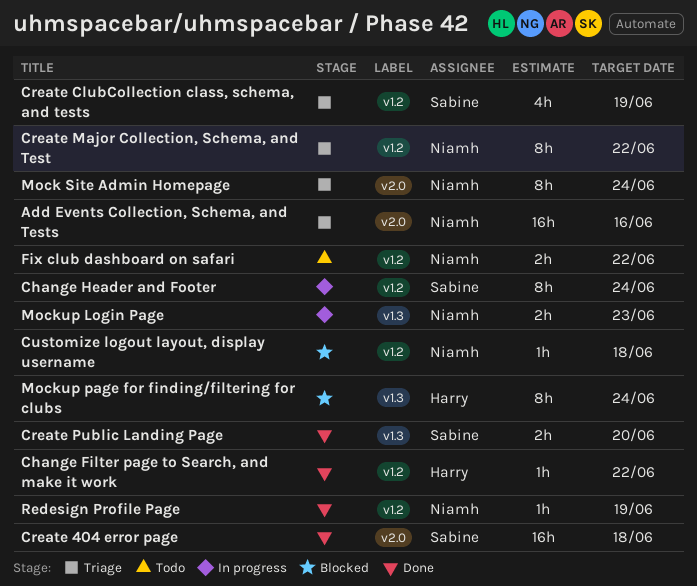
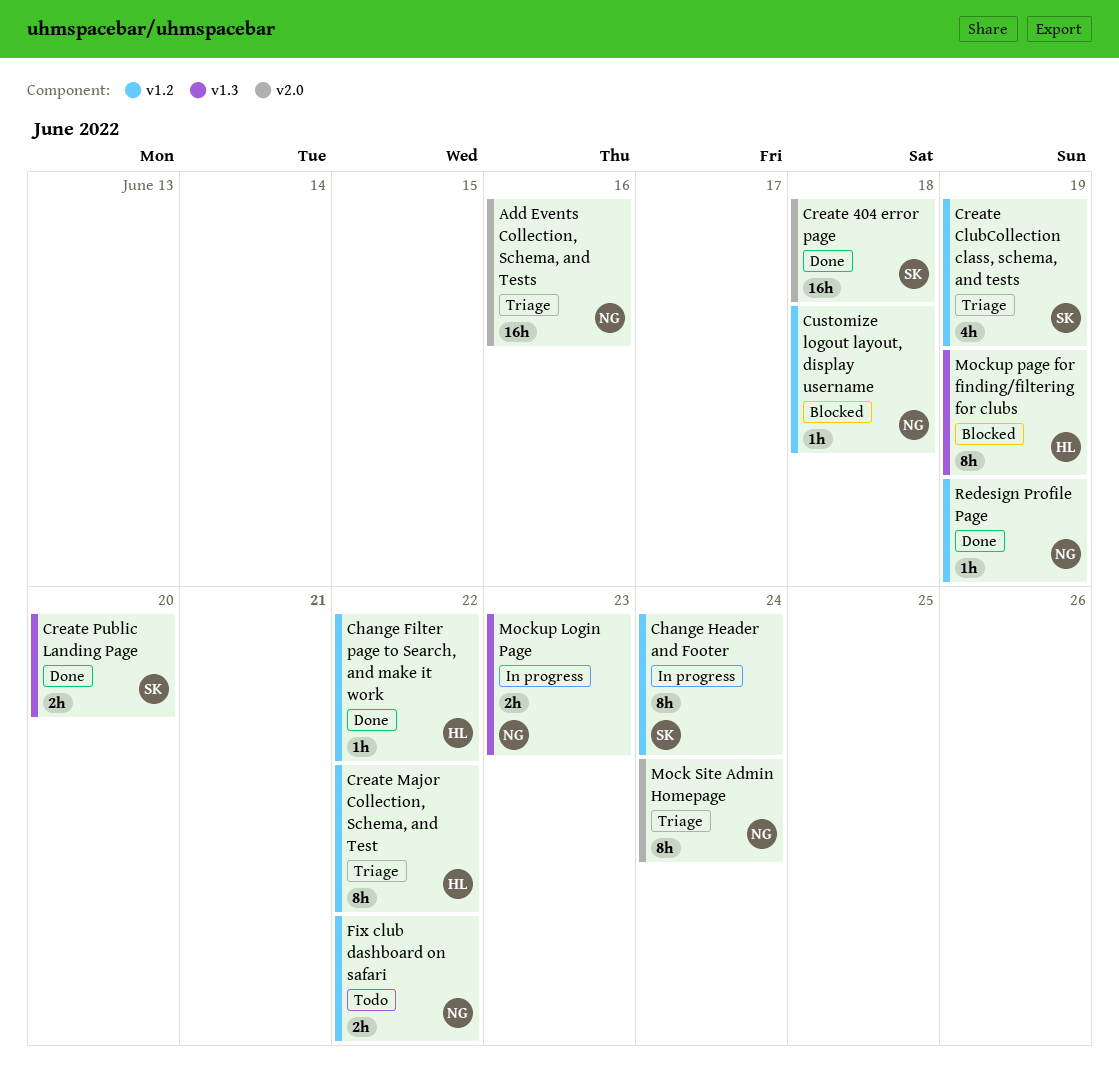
Create Major Collection, Schema, and Test, owner: Niamh -> Harry
Mockup page for finding/filtering for clubs, due: Jun 24 -> Jun 19

